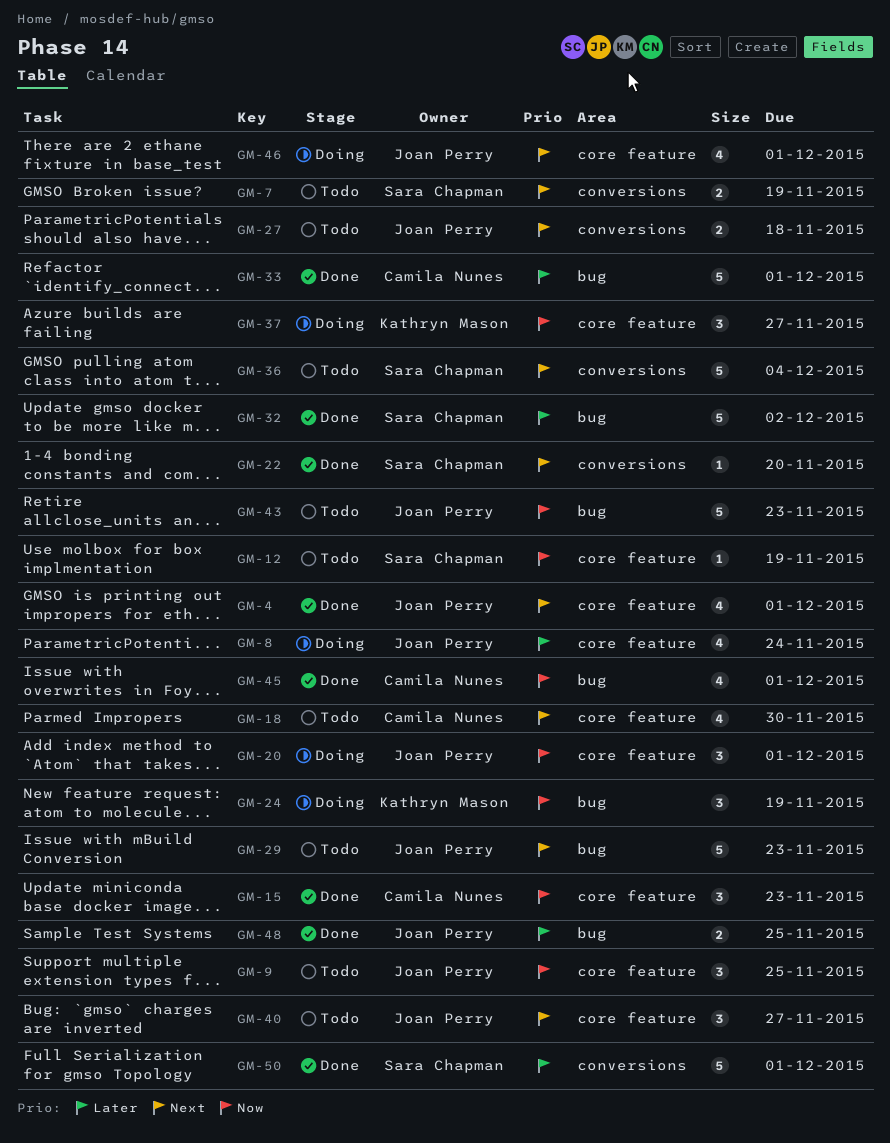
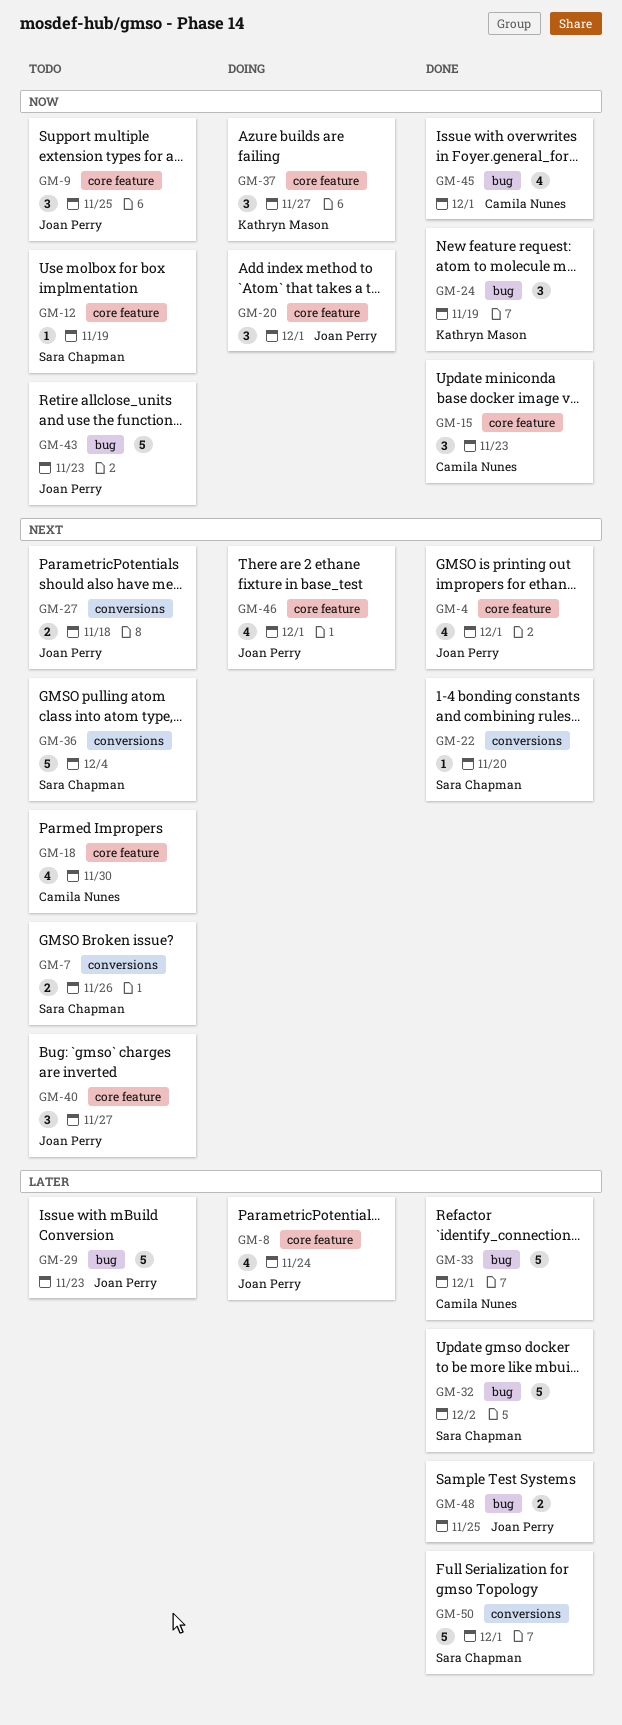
GM-7, due: Nov 19 -> Nov 26
GM-24, status: Doing -> Done
GM-29, priority: Next -> Later

